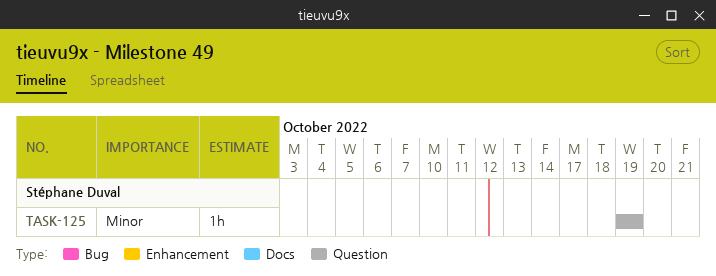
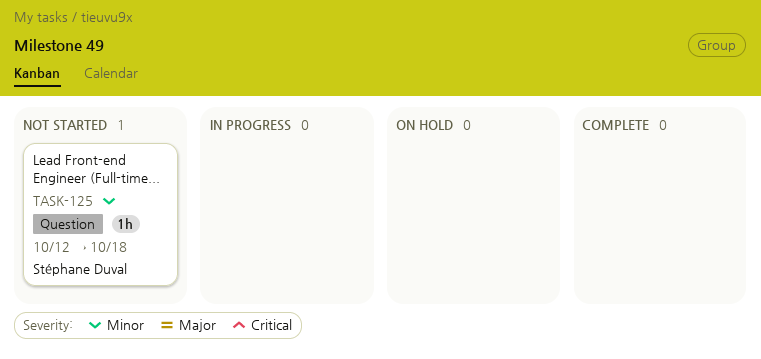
TASK-125, start: Oct 19 -> Oct 12
TASK-125, due: Oct 19 -> Oct 18

